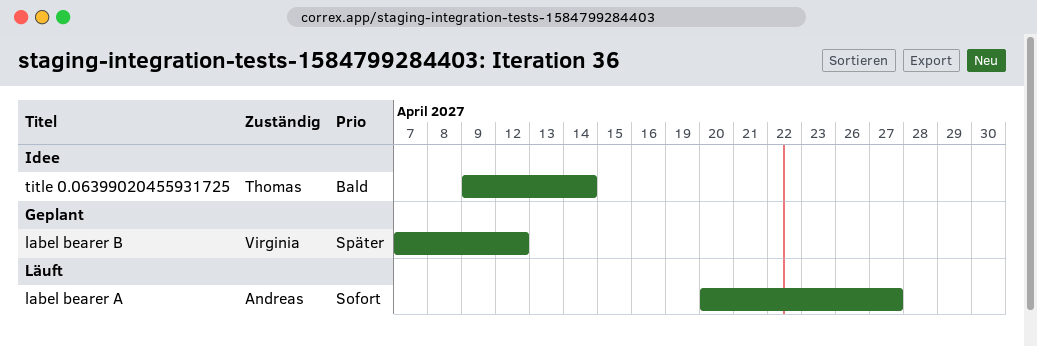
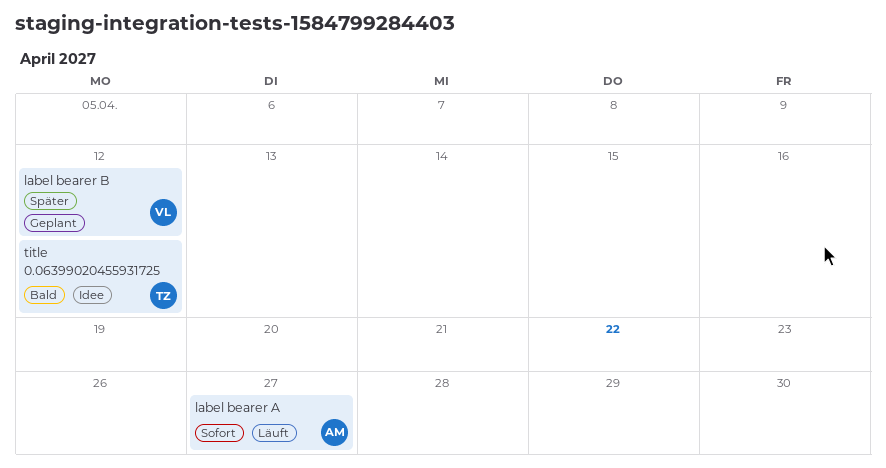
title 0.06399020455931725, due: Apr 14 -> Apr 12

